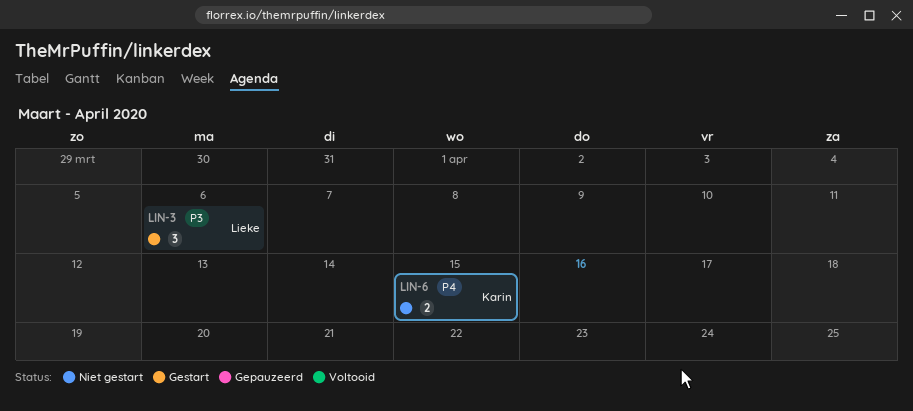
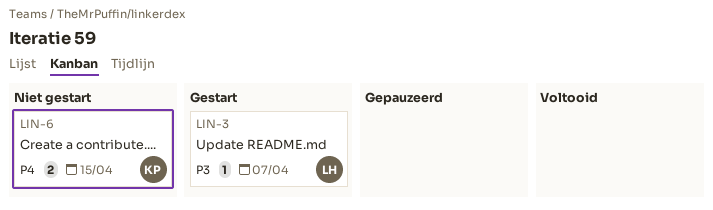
LIN-3, estimate: 3 -> 1
LIN-3, due: Apr 6 -> Apr 7

